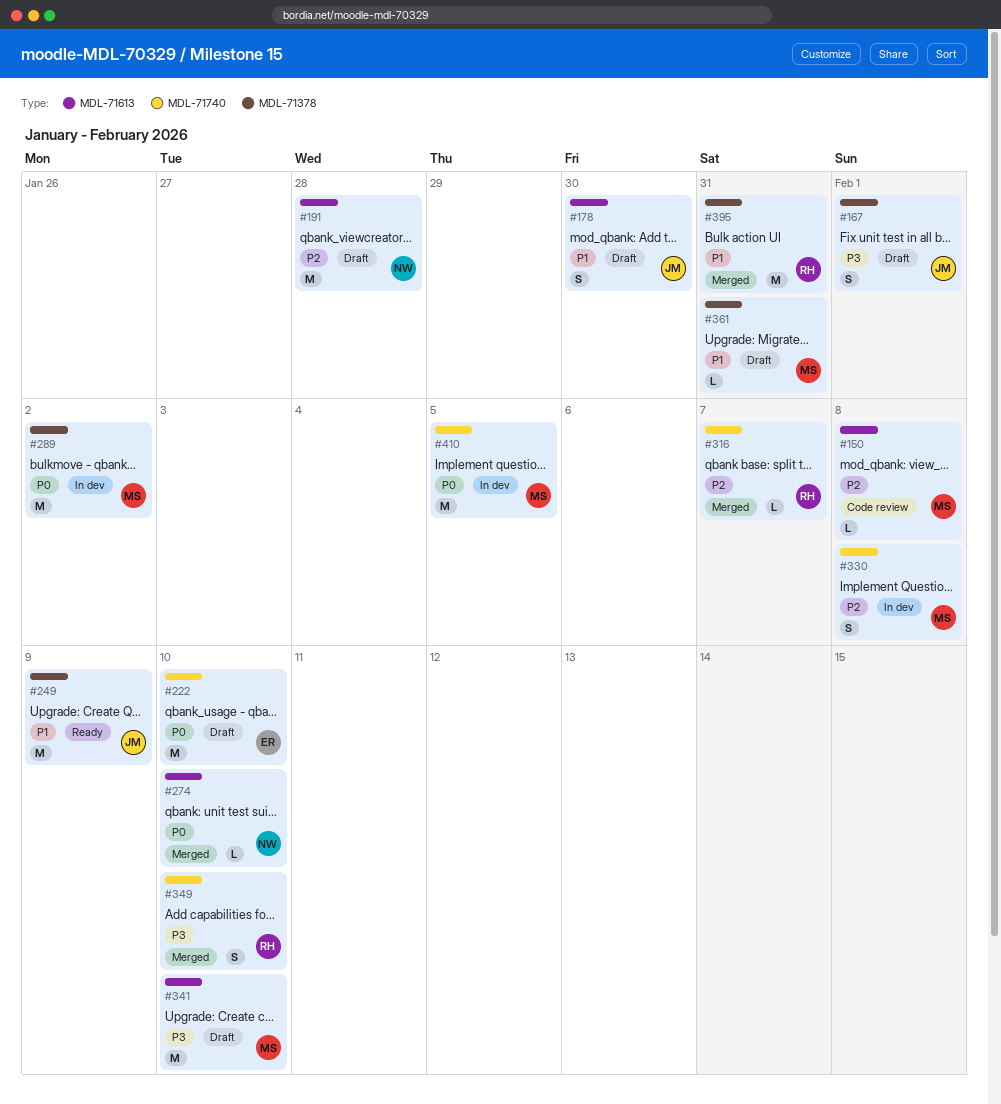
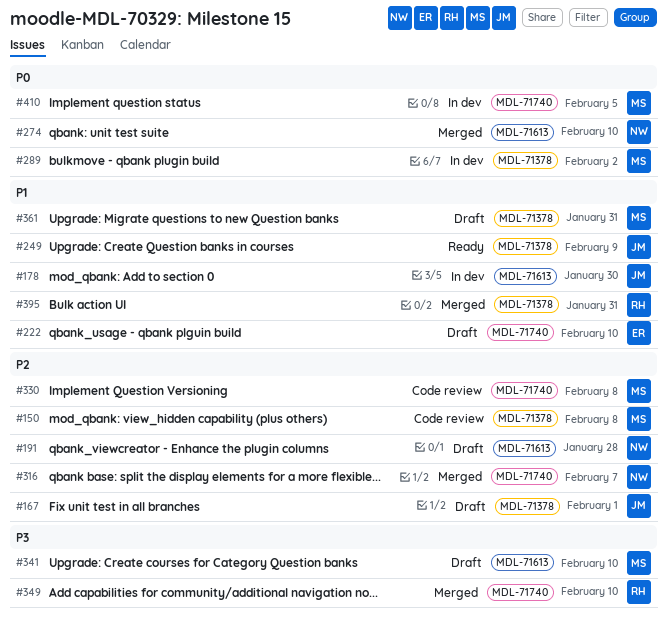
#150, label: MDL-71613 -> MDL-71378
#167, priority: P3 -> P2
#178, status: Draft -> In dev
#222, priority: P0 -> P1
#316, owner: RH -> NW
#330, status: In dev -> Code review

